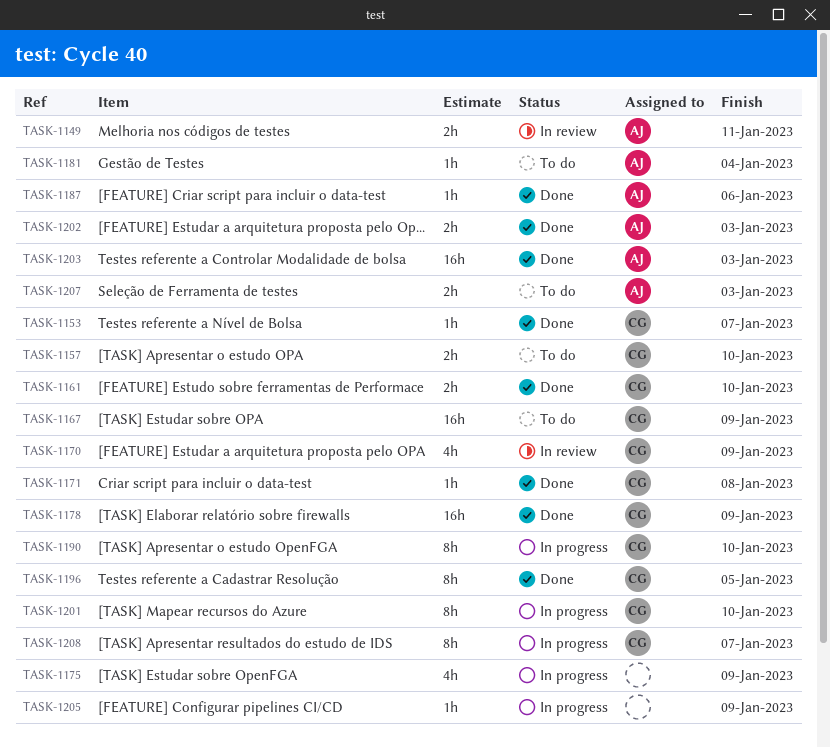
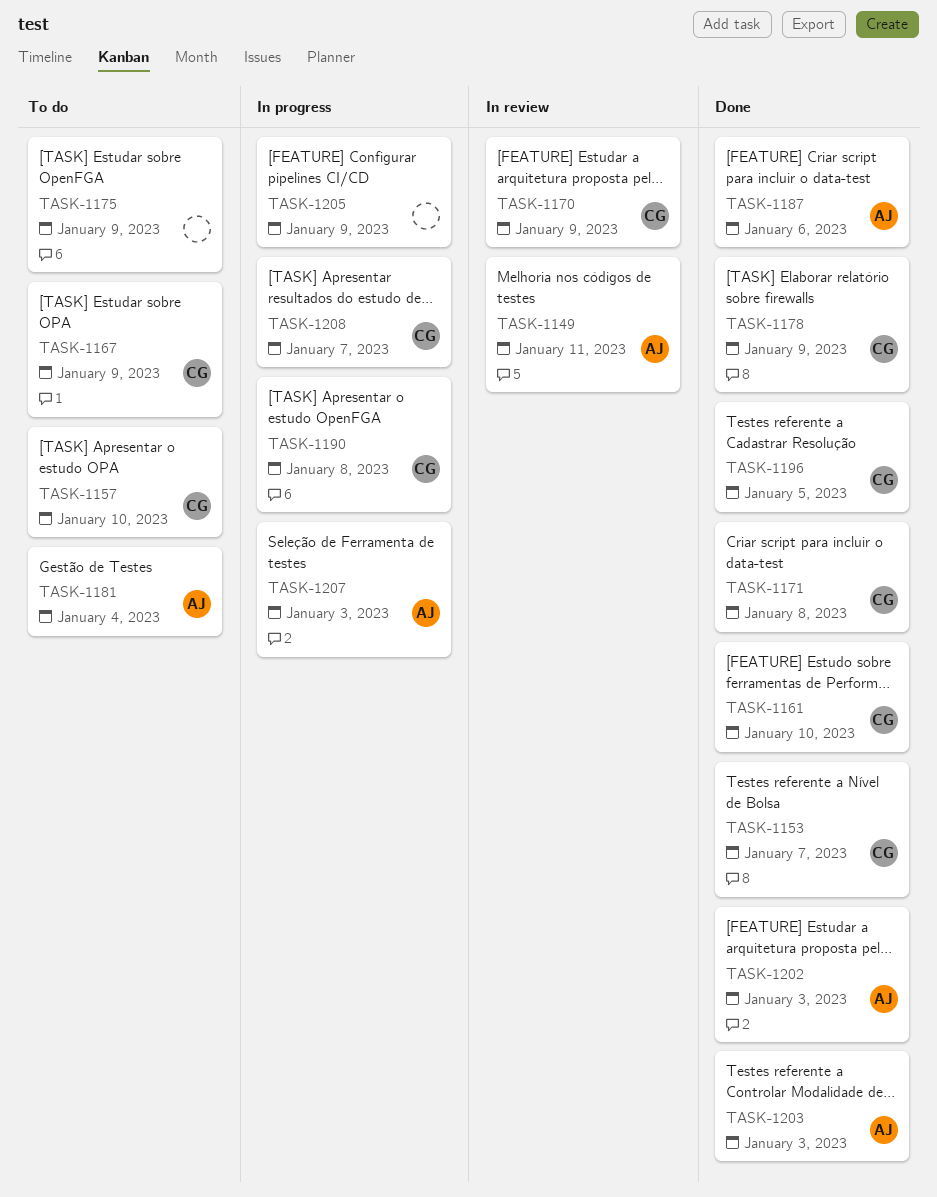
TASK-1175, status: In progress -> To do
TASK-1190, due: Jan 10 -> Jan 8
TASK-1201: present -> none
TASK-1207, status: To do -> In progress

